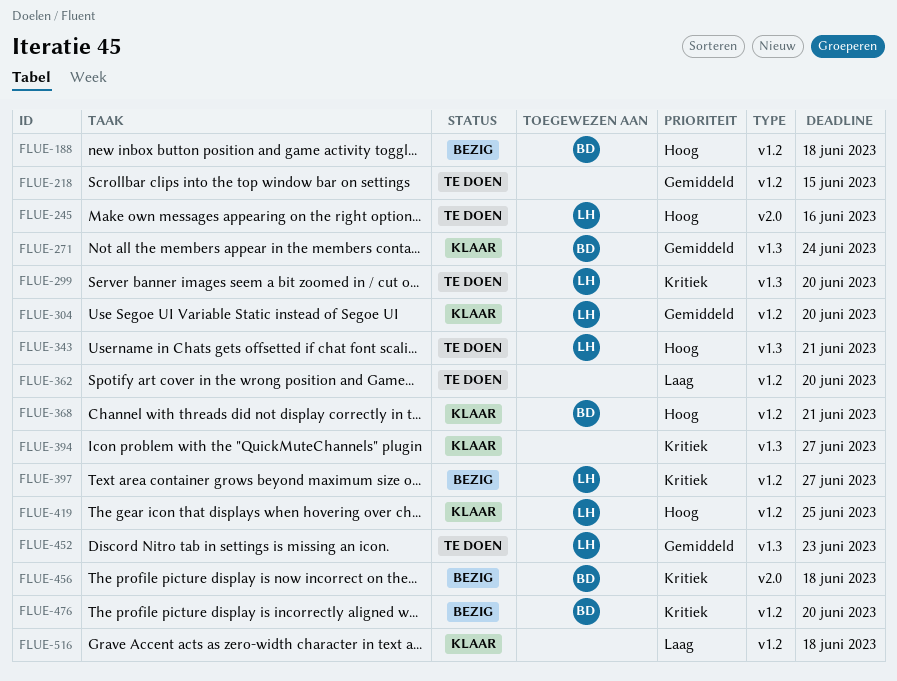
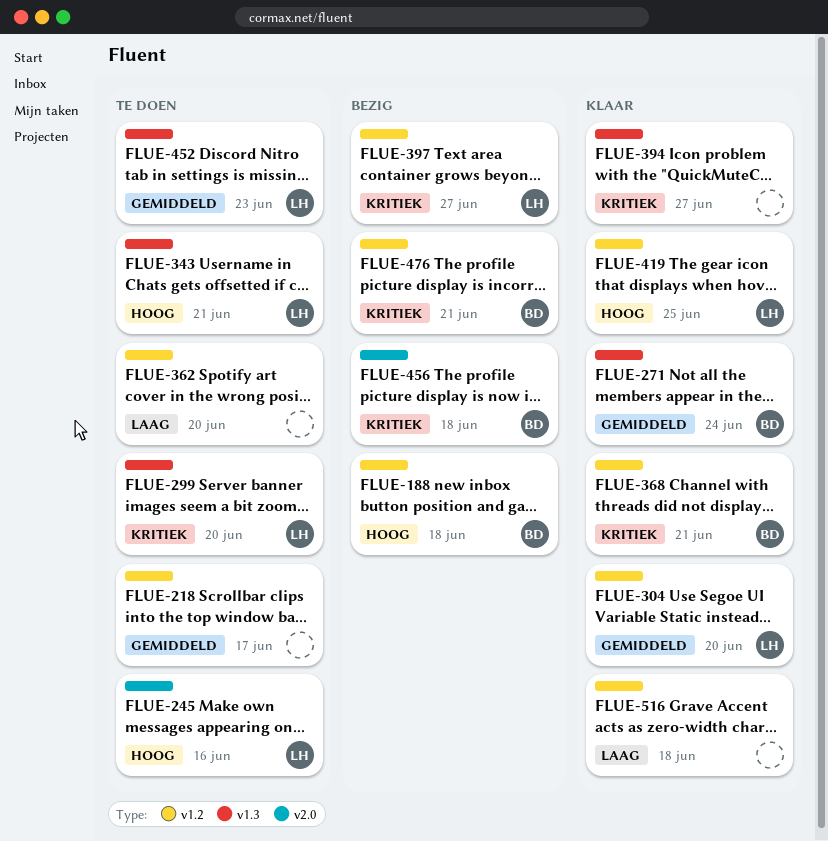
FLUE-218, due: Jun 15 -> Jun 17
FLUE-368, priority: Hoog -> Kritiek
FLUE-476, due: Jun 20 -> Jun 21

